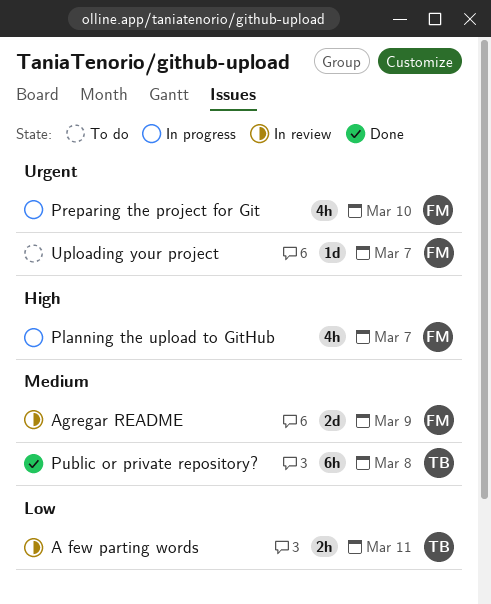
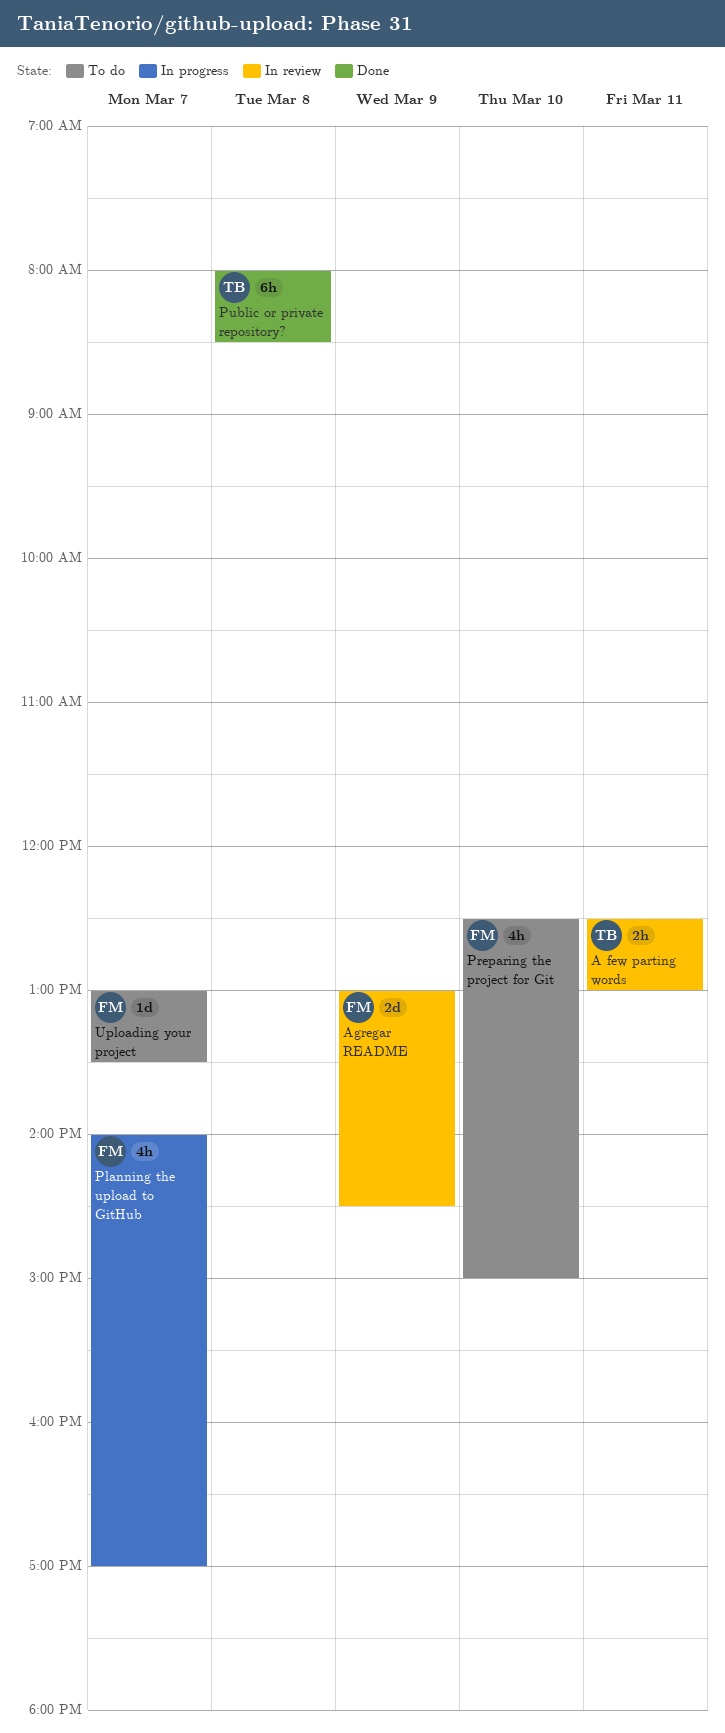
Preparing the project for Git, status: In progress -> To do

